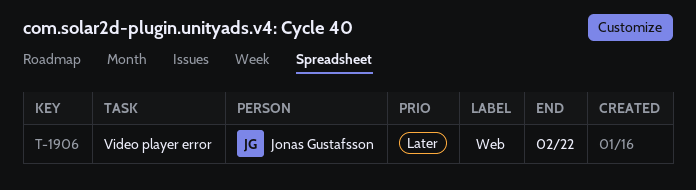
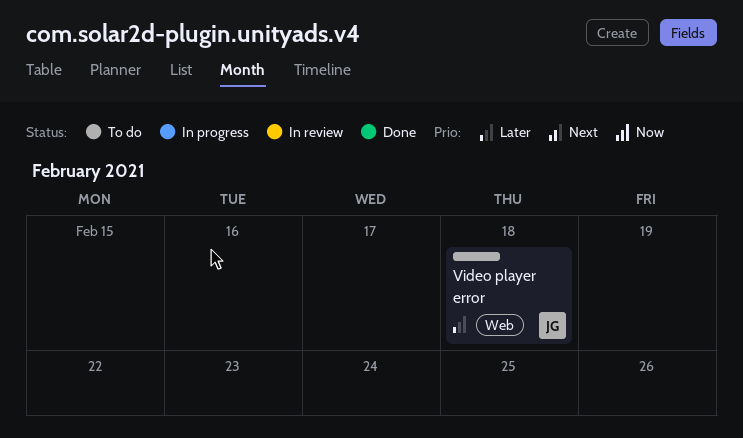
Video player error, due: Feb 22 -> Feb 18

